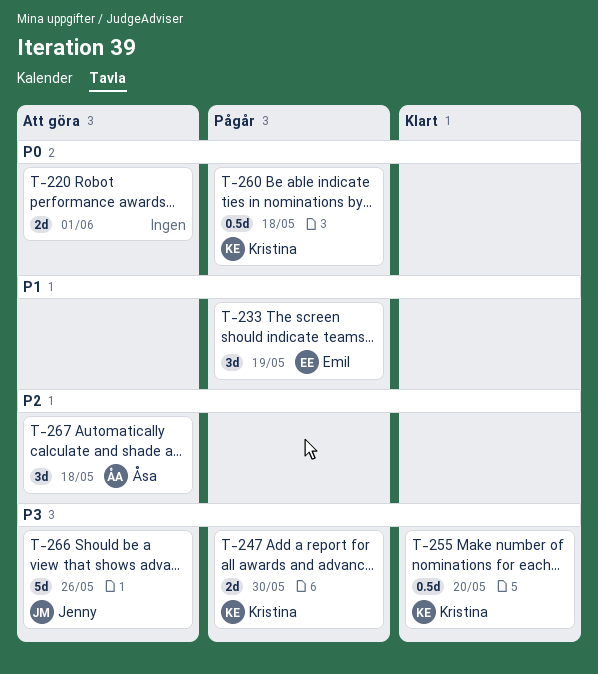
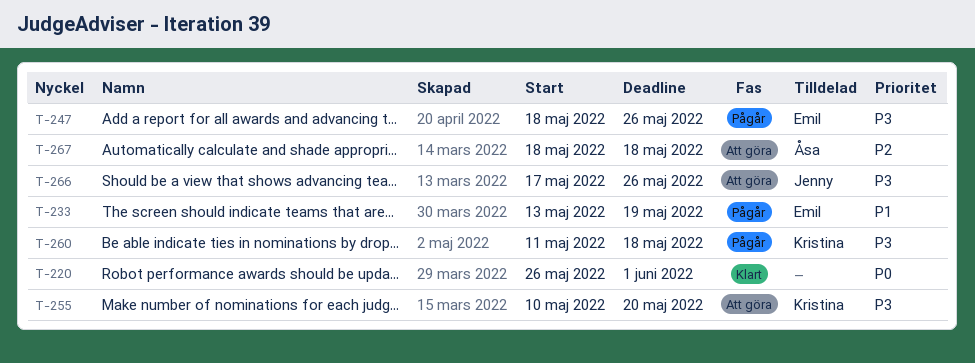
T-220, status: Att göra -> Klart
T-247, owner: Kristina -> Emil
T-247, due: May 30 -> May 26
T-255, status: Klart -> Att göra
T-260, priority: P0 -> P3

